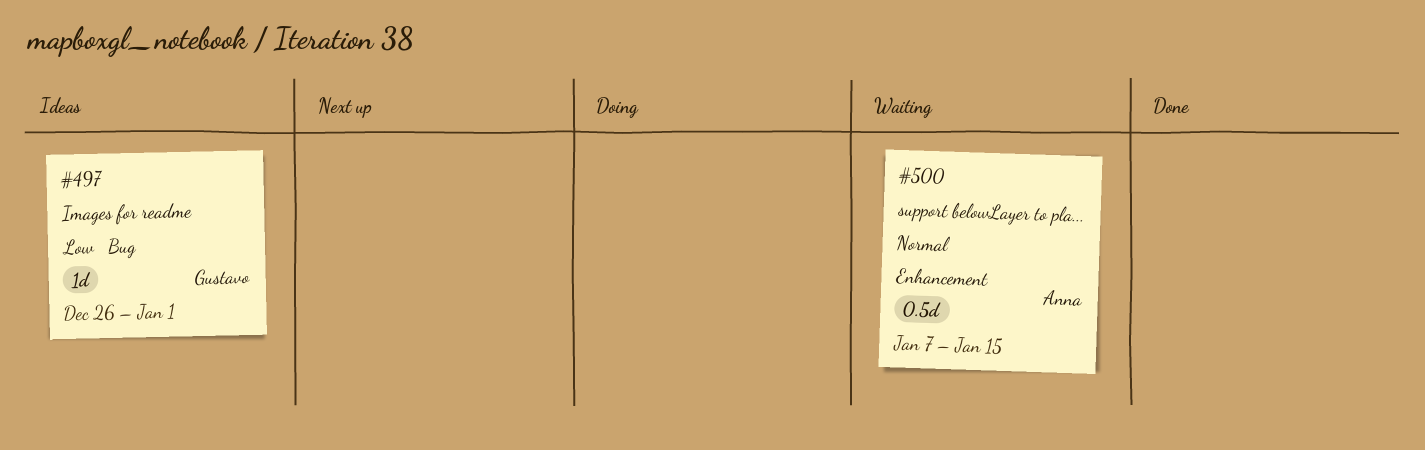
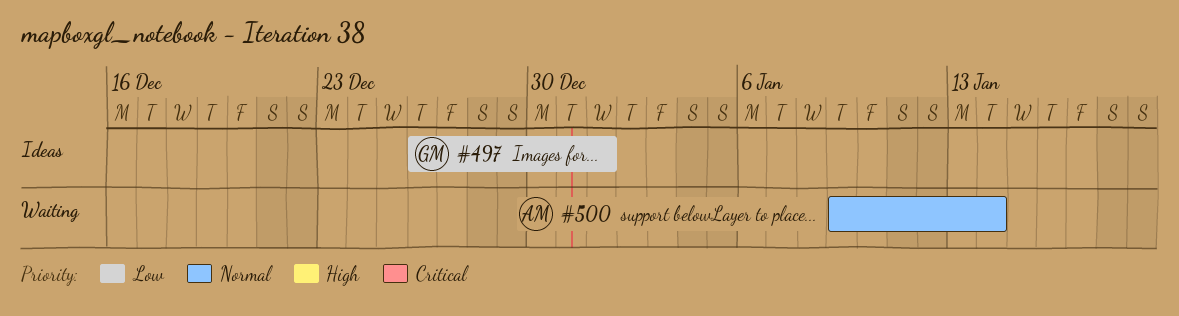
#500, start: Jan 7 -> Jan 9
#500, due: Jan 15 -> Jan 14

